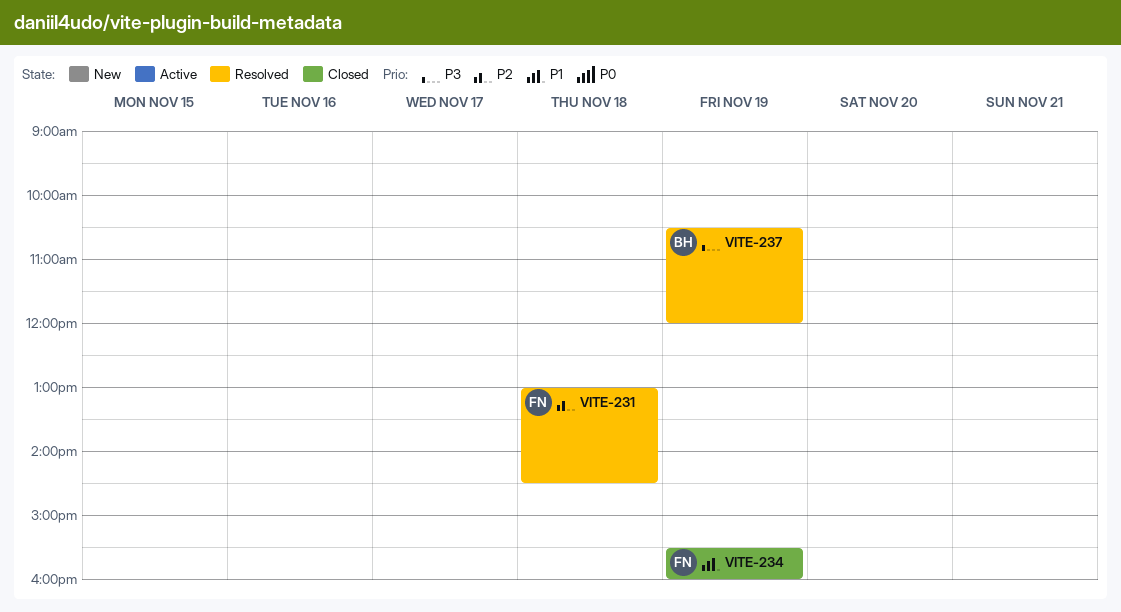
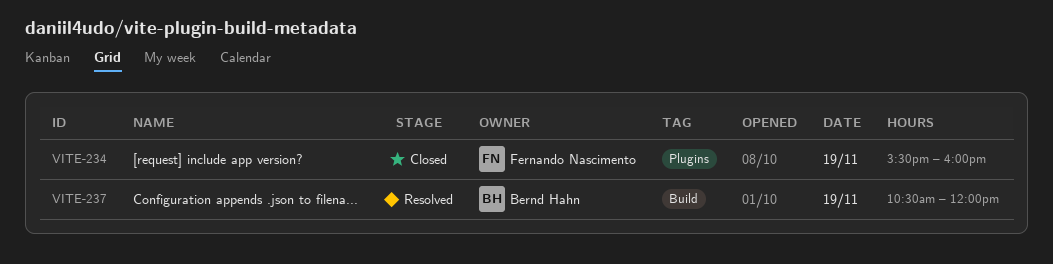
VITE-231: present -> none

